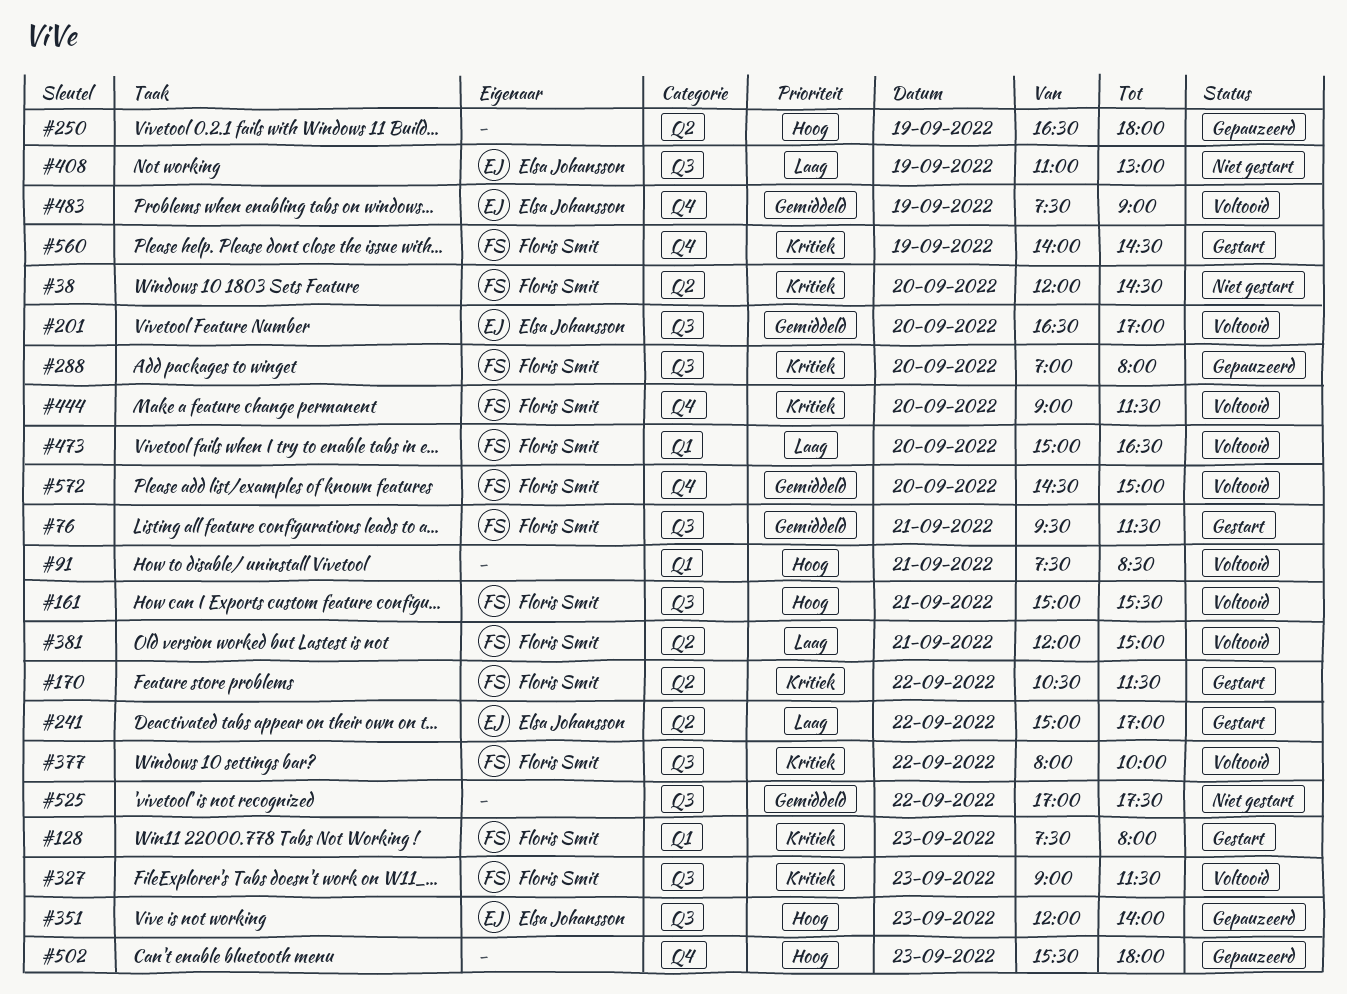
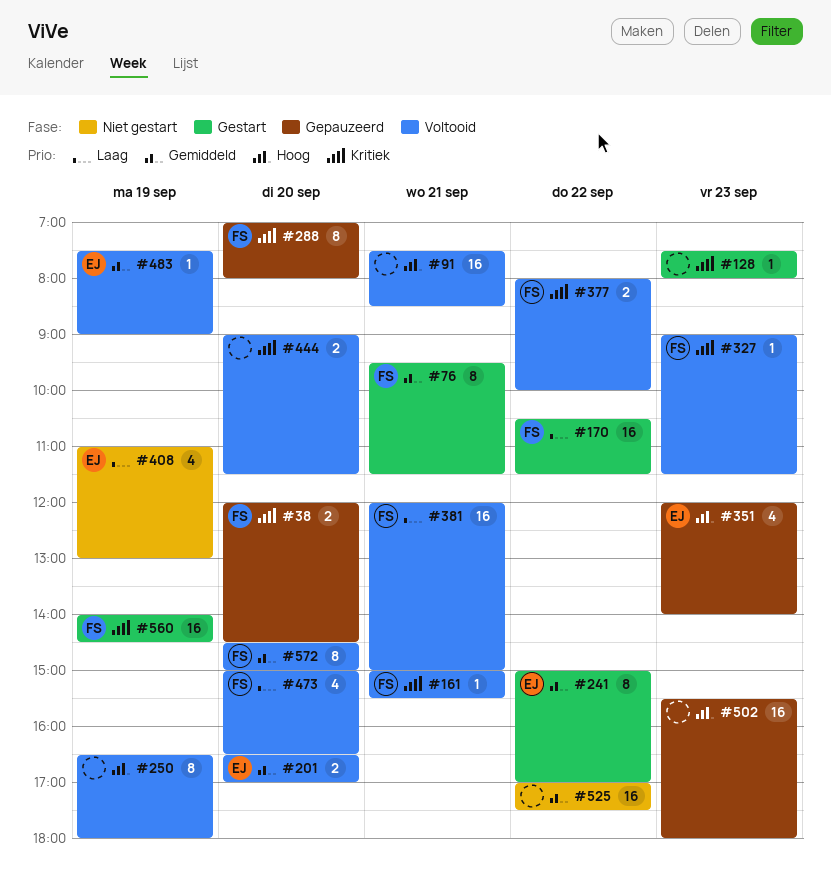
#38, status: Niet gestart -> Gepauzeerd
#128, owner: Floris Smit -> none
#161, priority: Hoog -> Kritiek
#170, priority: Kritiek -> Laag
#241, priority: Laag -> Gemiddeld
#250, status: Gepauzeerd -> Voltooid
#444, owner: Floris Smit -> none

